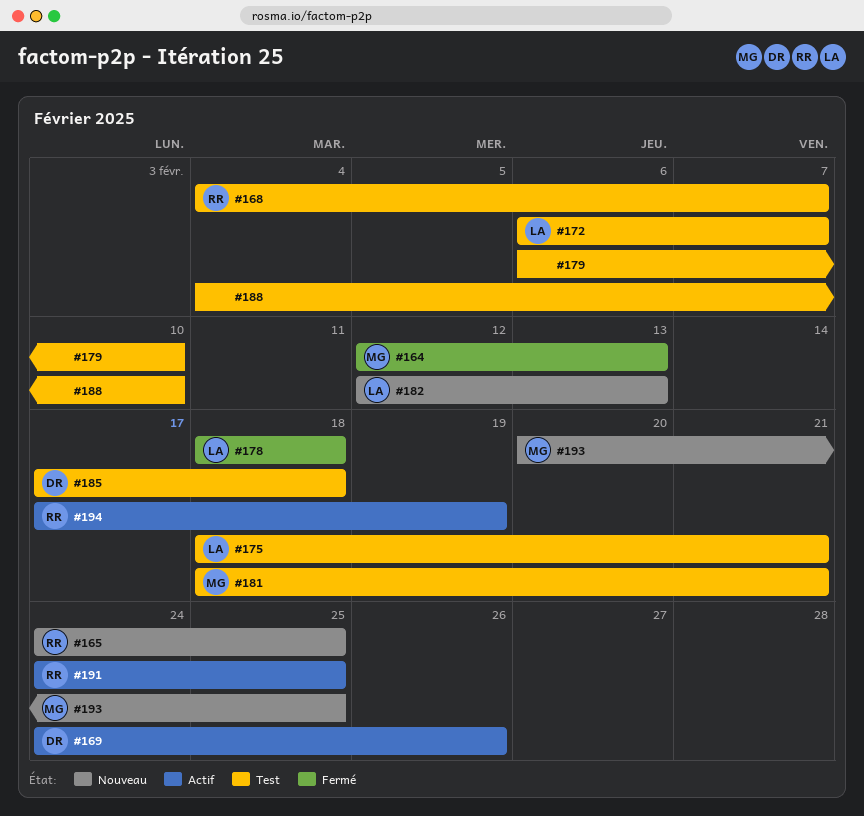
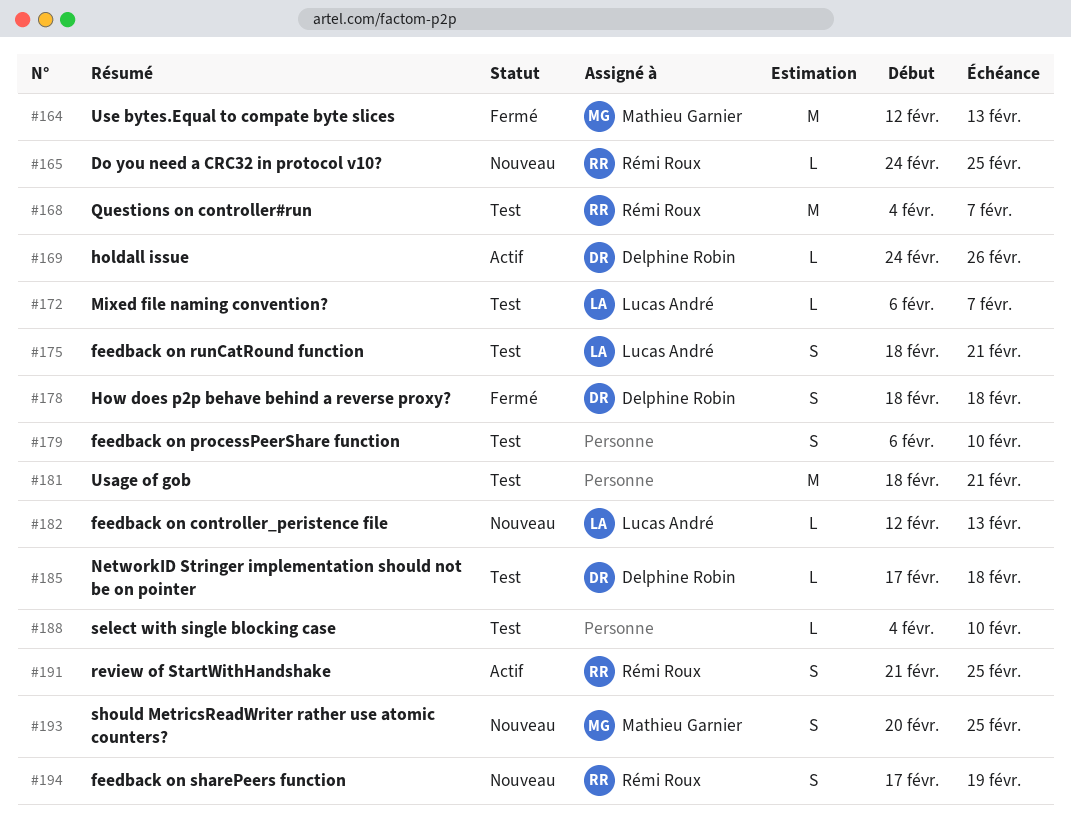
#178, owner: Lucas André -> Delphine Robin
#181, owner: Mathieu Garnier -> none
#191, start: Feb 24 -> Feb 21
#194, status: Actif -> Nouveau

